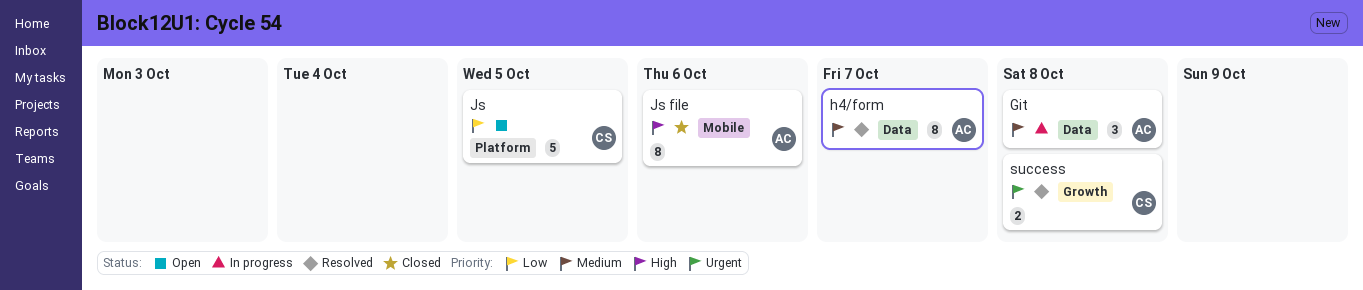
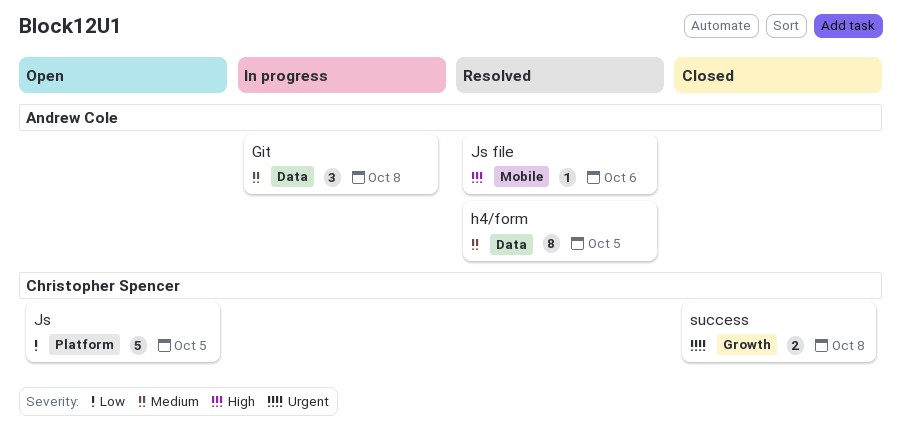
h4/form, due: Oct 7 -> Oct 5
Js file, status: Closed -> Resolved
Js file, estimate: 8 -> 1
success, status: Resolved -> Closed

